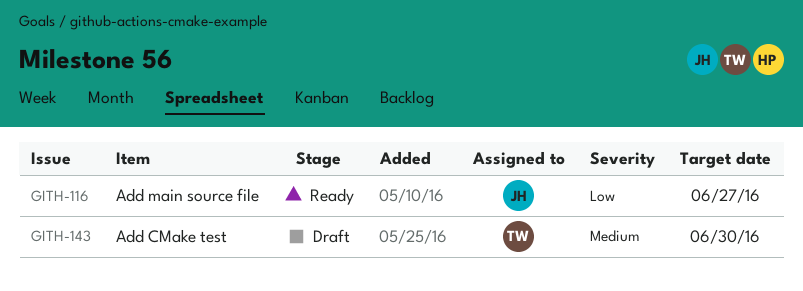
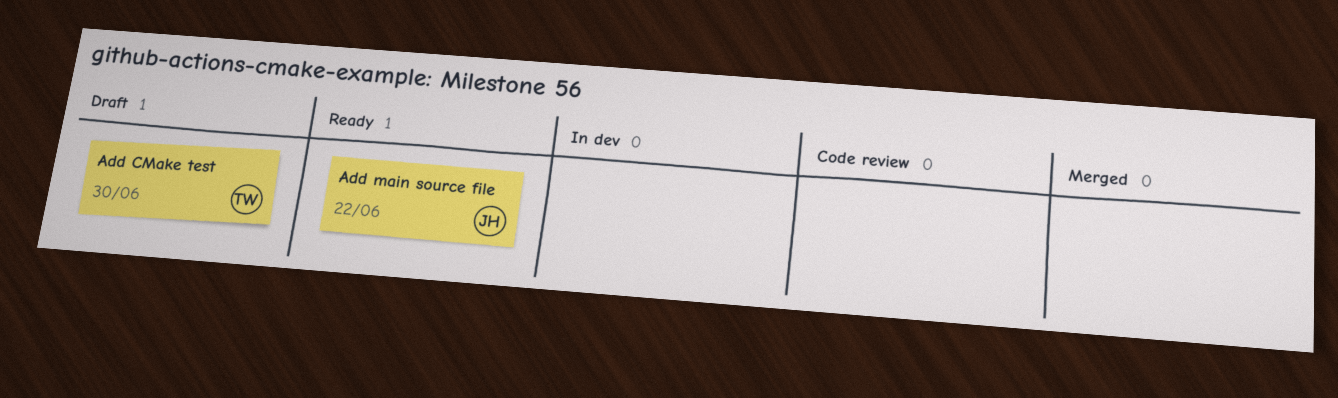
Add main source file, due: Jun 27 -> Jun 22

